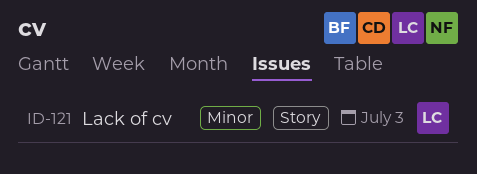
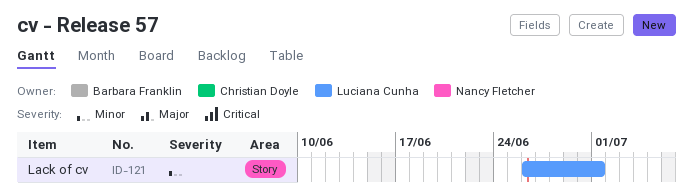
ID-121, due: Jul 3 -> Jul 1

